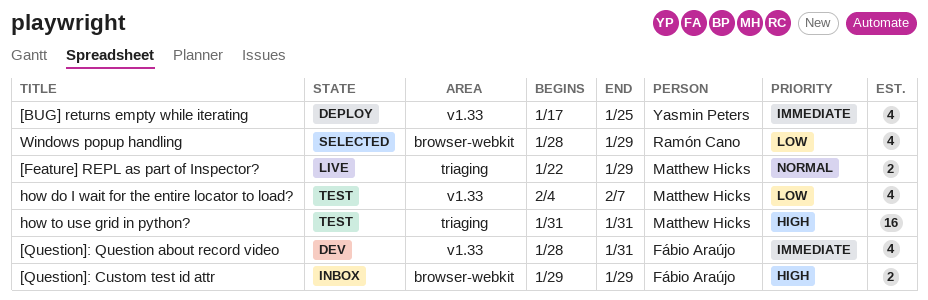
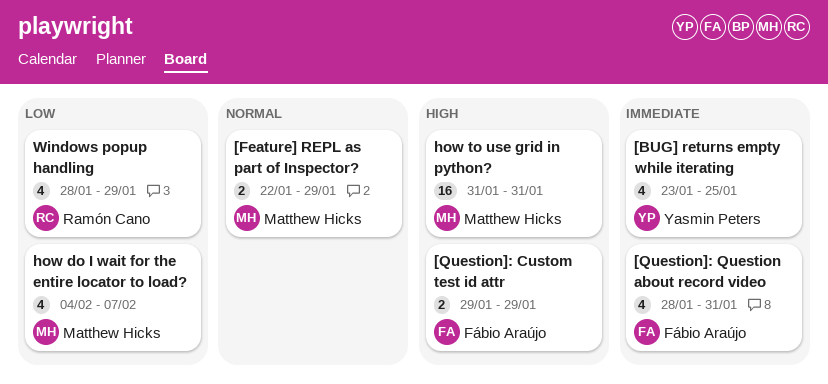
[BUG] returns empty while iterating, start: Jan 17 -> Jan 23

